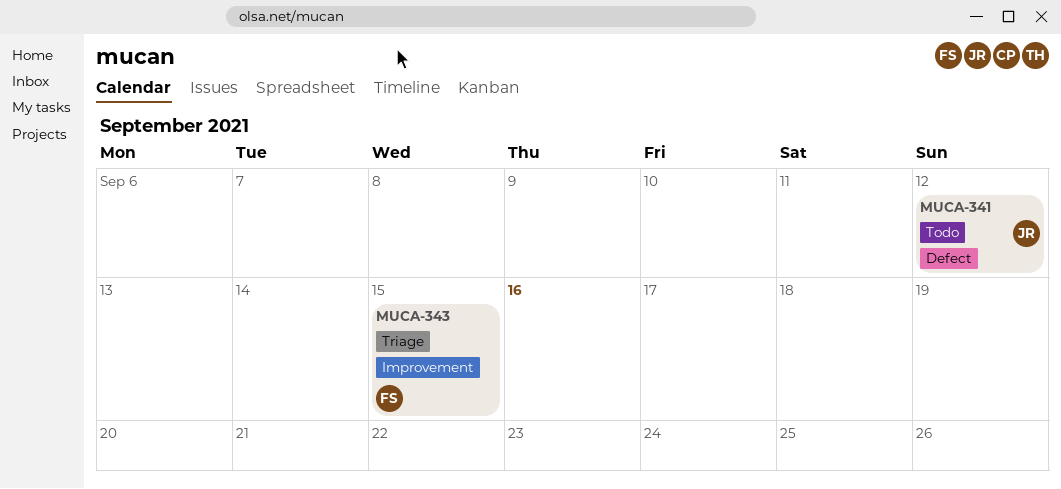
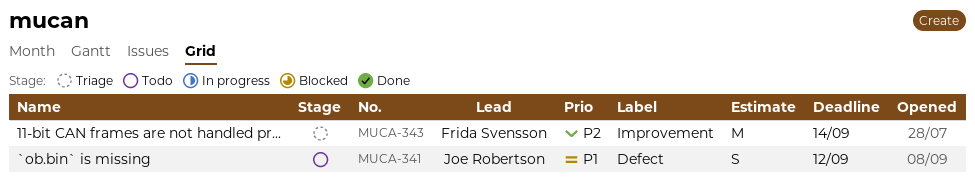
MUCA-343, due: Sep 15 -> Sep 14

